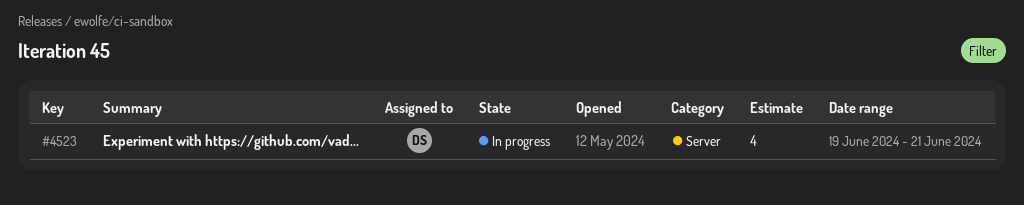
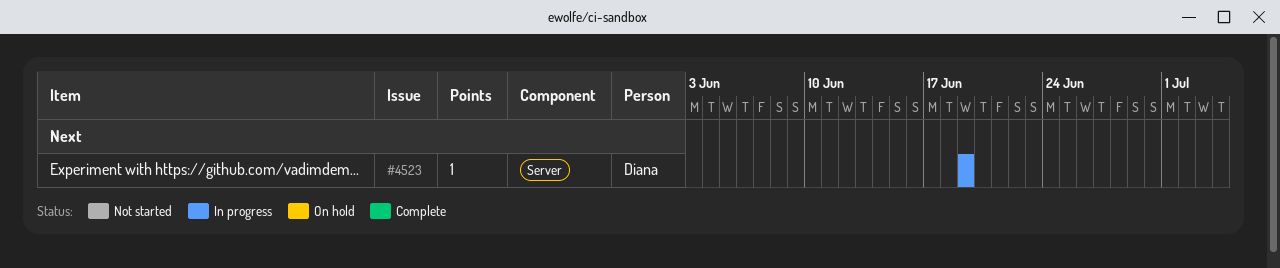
#4523, estimate: 4 -> 1
#4523, due: Jun 21 -> Jun 19

